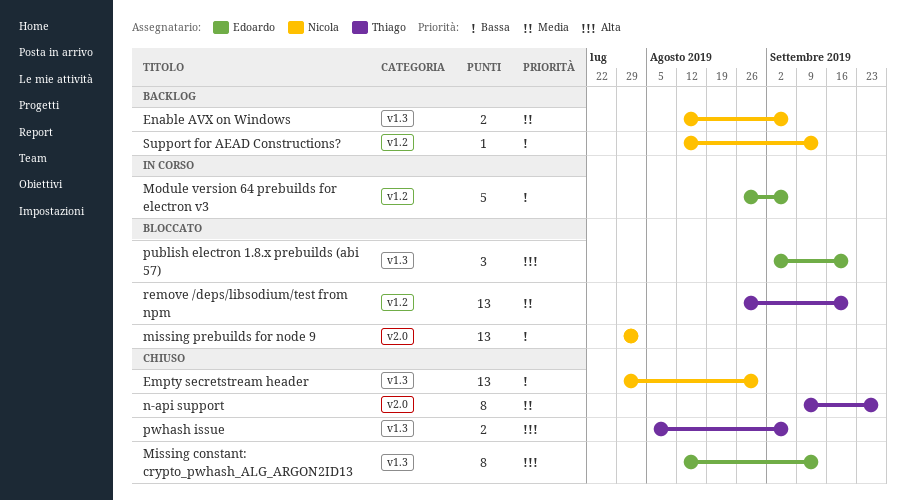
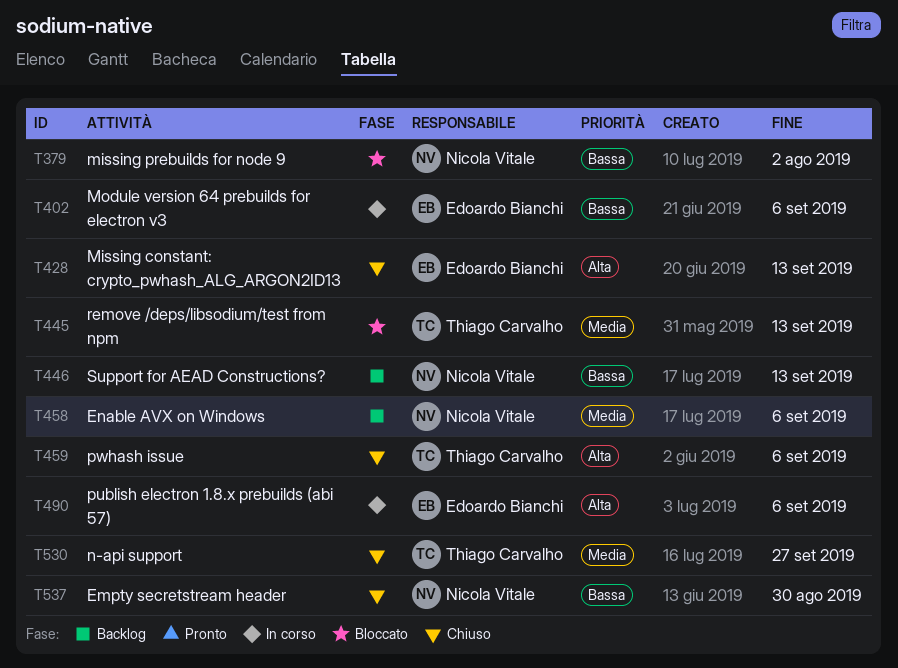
publish electron 1.8.x prebuilds (abi 57), status: Bloccato -> In corso
publish electron 1.8.x prebuilds (abi 57), due: Sep 20 -> Sep 6
remove /deps/libsodium/test from npm, due: Sep 20 -> Sep 13

